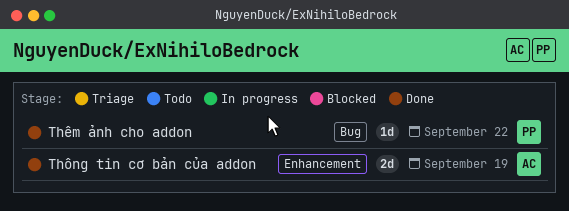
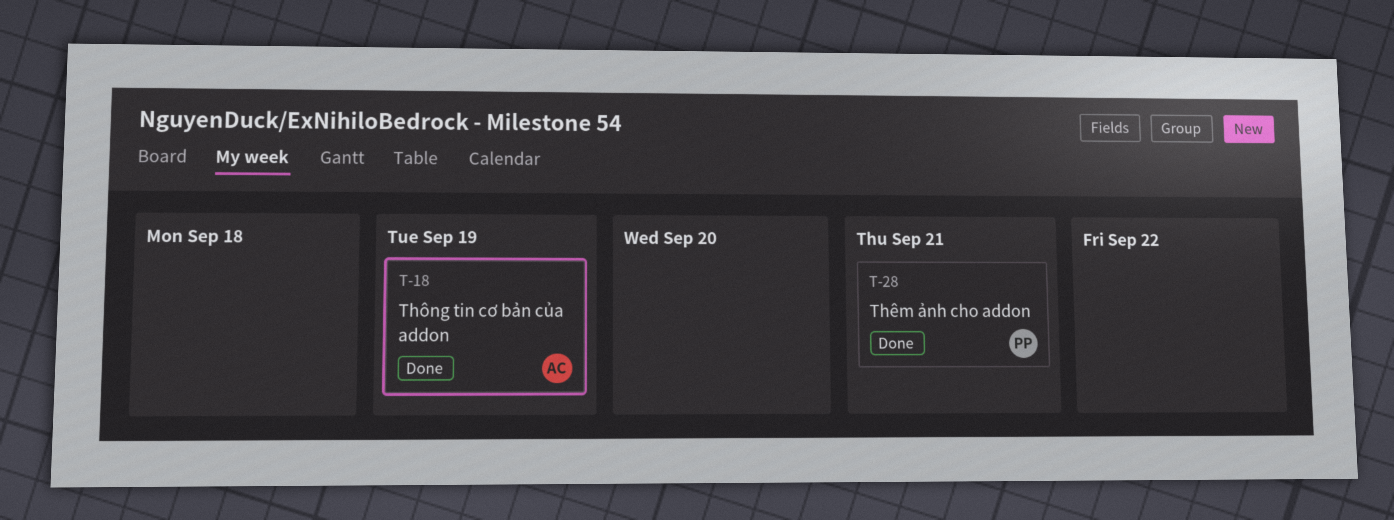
Thêm ảnh cho addon, due: Sep 22 -> Sep 21

